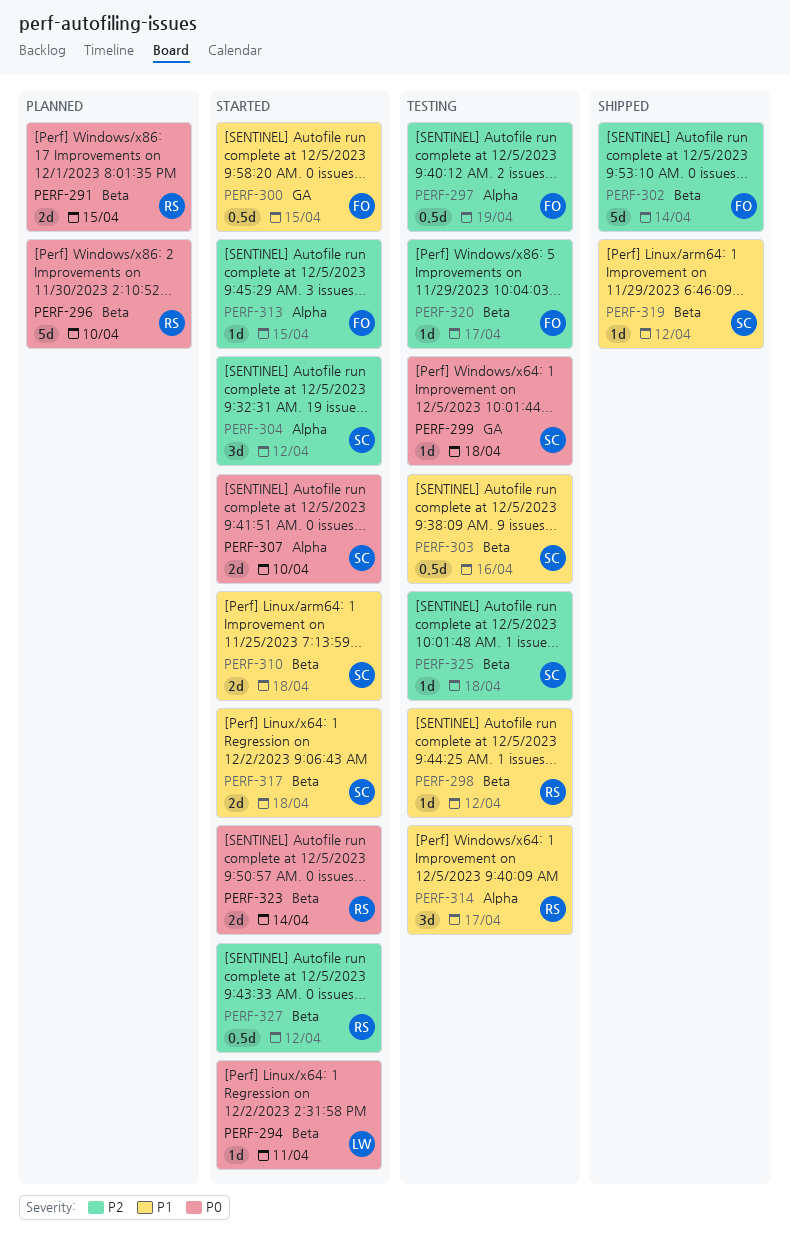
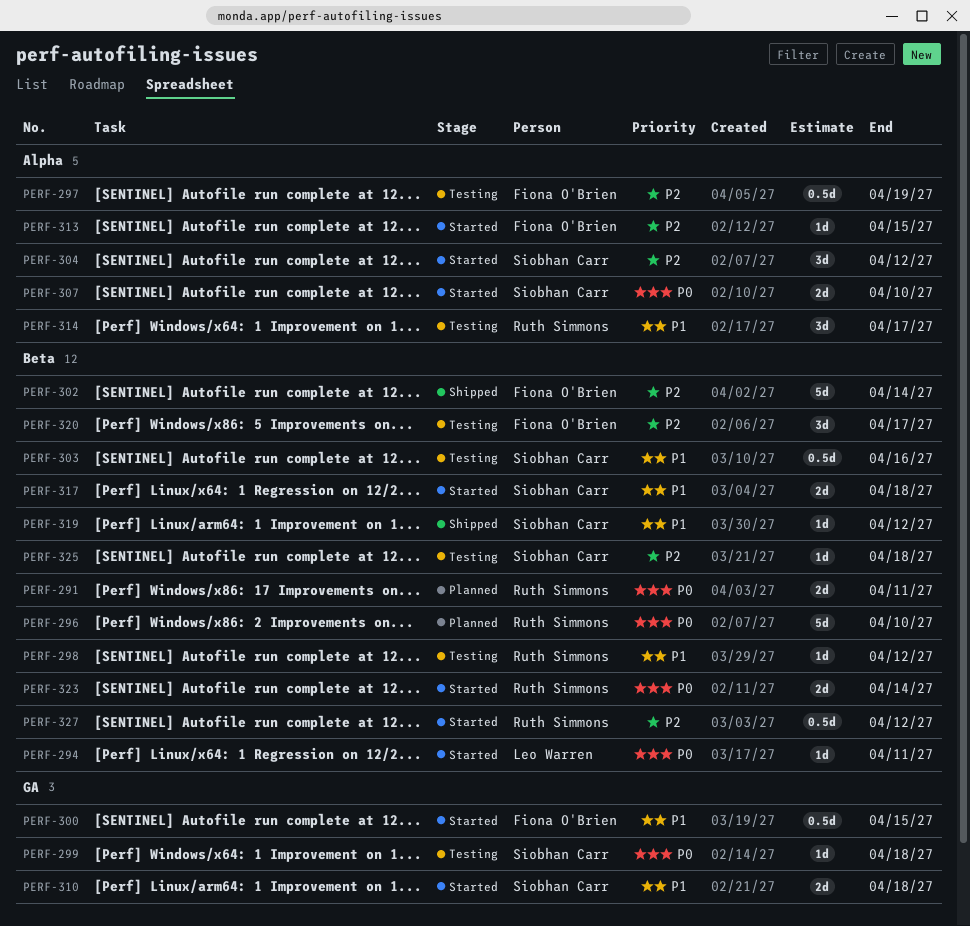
PERF-291, due: Apr 15 -> Apr 11
PERF-310, label: Beta -> GA
PERF-320, estimate: 1d -> 3d

